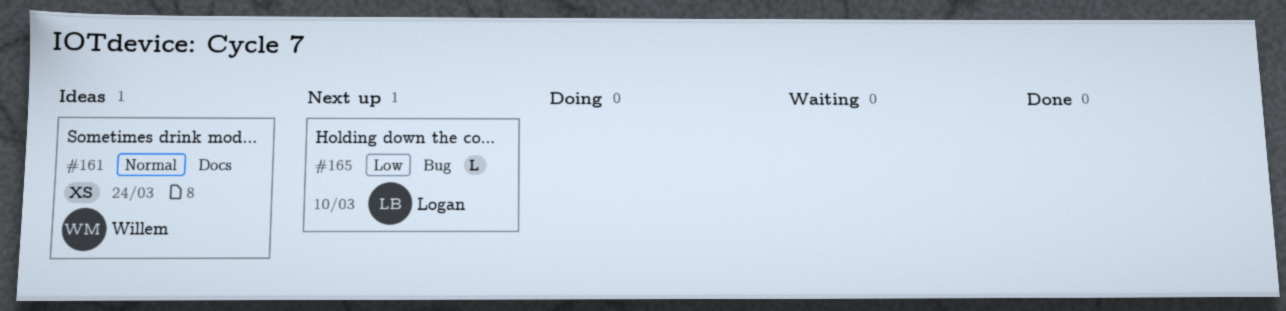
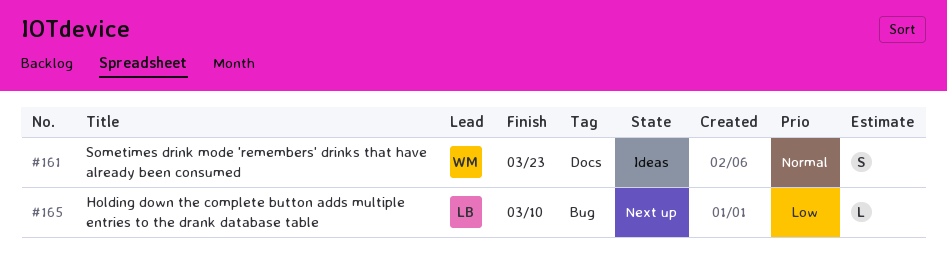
#161, estimate: XS -> S
#161, due: Mar 24 -> Mar 23

